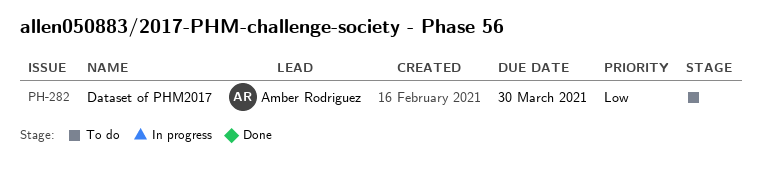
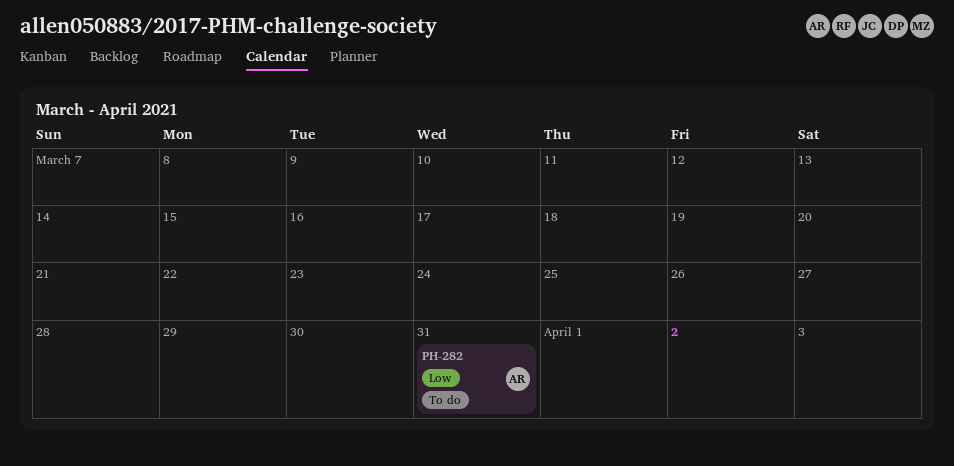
PH-282, due: Mar 30 -> Mar 31

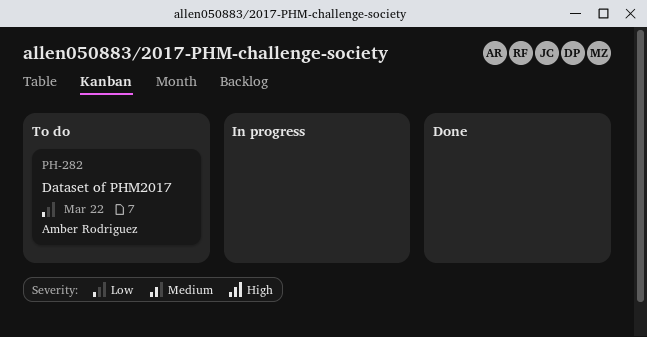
PH-282, due: Mar 31 -> Mar 22

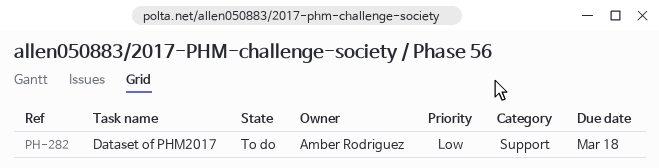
PH-282, due: Mar 22 -> Mar 18

